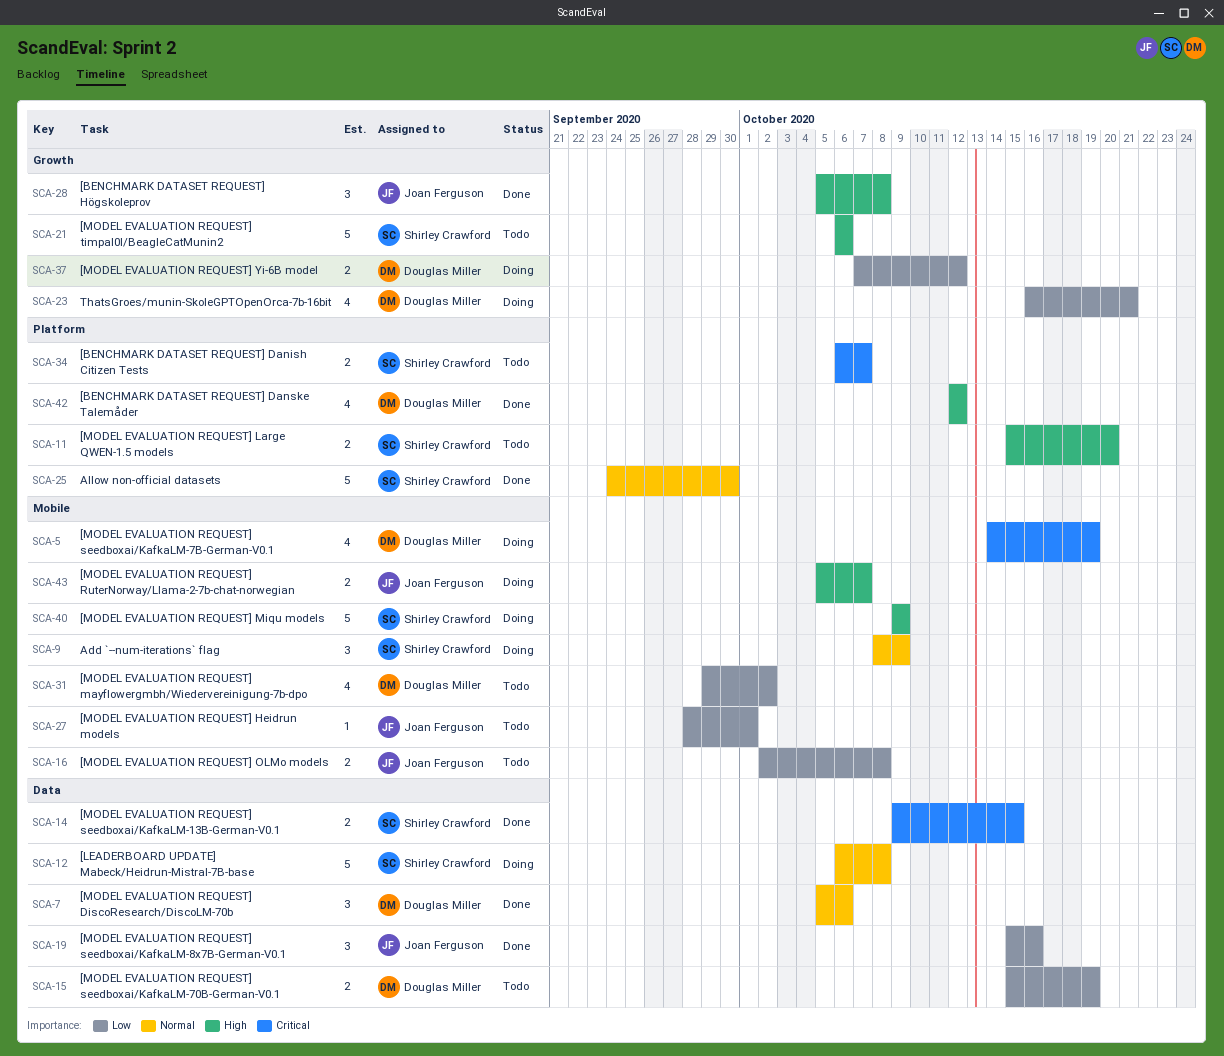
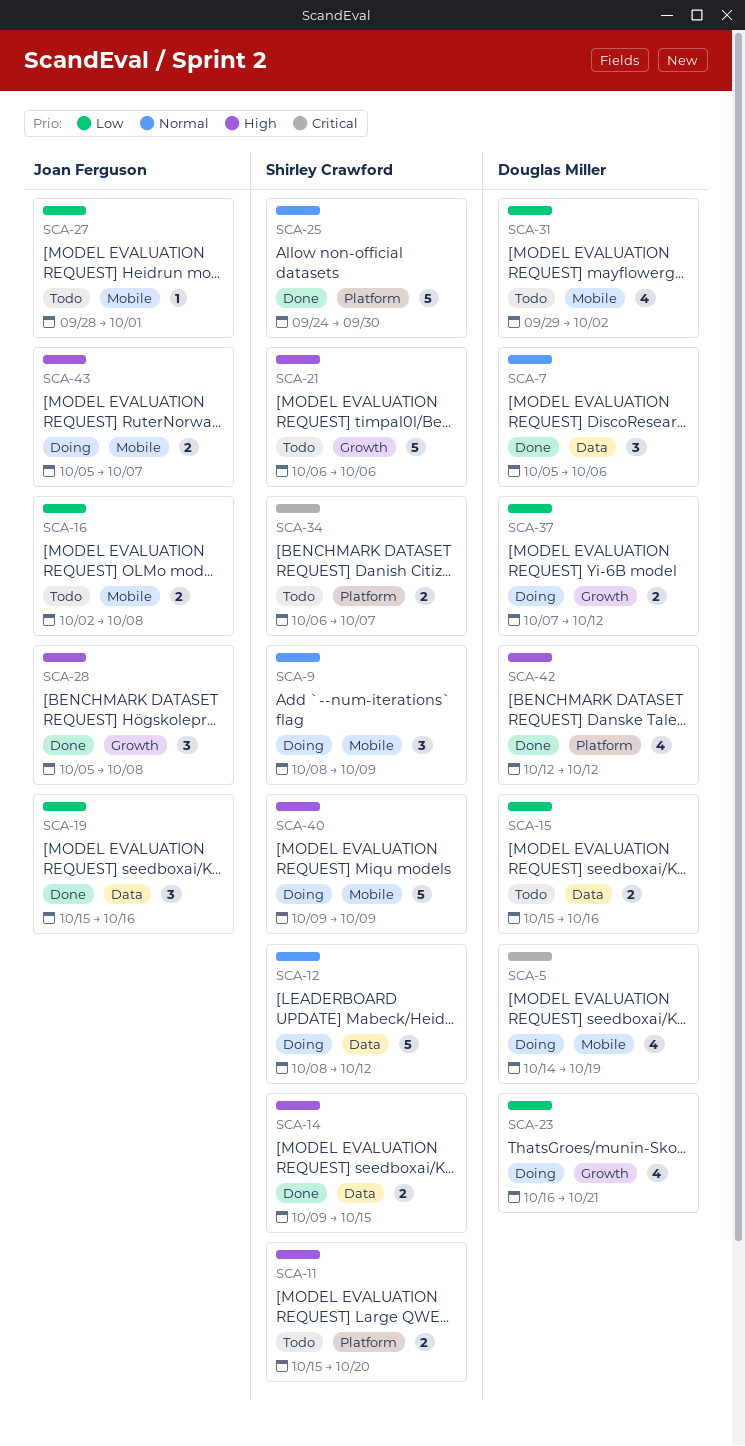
SCA-12, start: Oct 6 -> Oct 8
SCA-12, due: Oct 8 -> Oct 12
SCA-14, priority: Critical -> High
SCA-15, due: Oct 19 -> Oct 16

